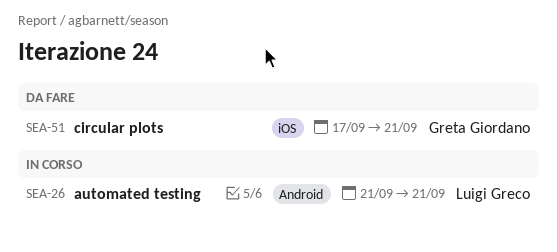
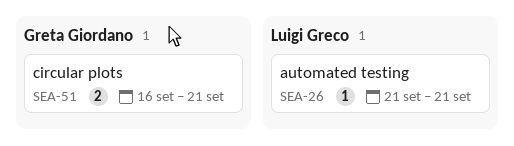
SEA-51, start: Sep 17 -> Sep 16

